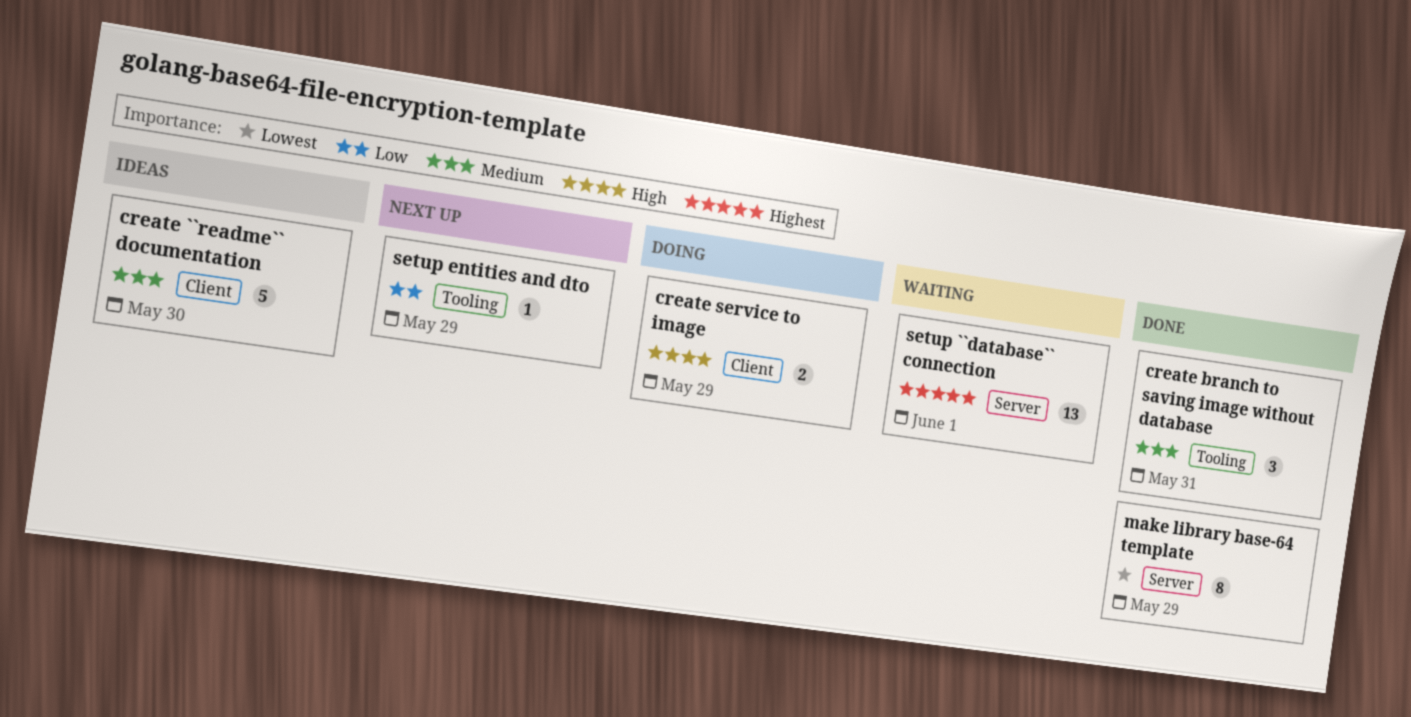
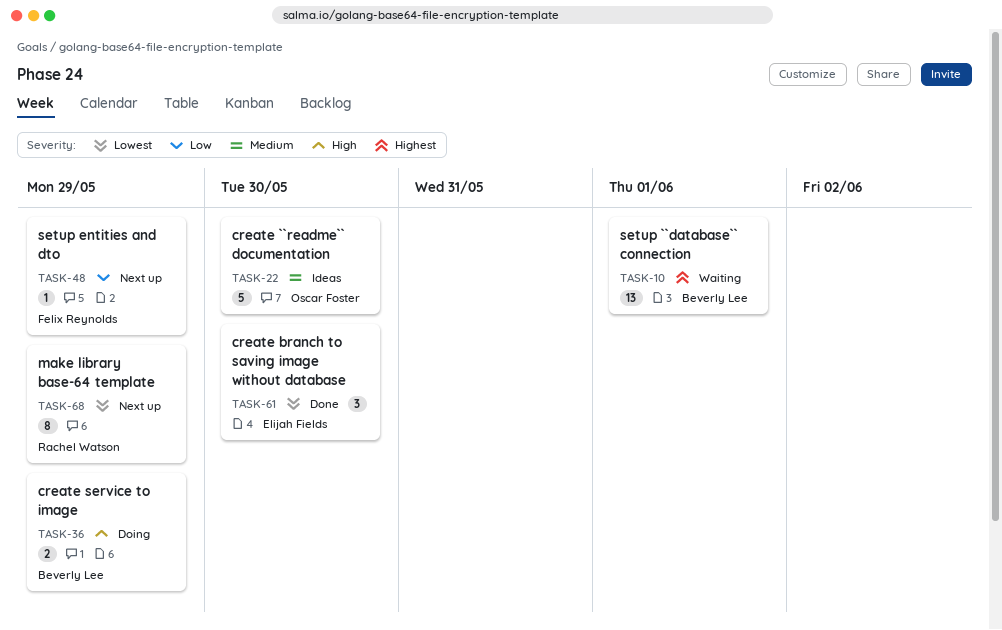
create branch to saving image without database, priority: Medium -> Lowest
create branch to saving image without database, due: May 31 -> May 30
make library base-64 template, status: Done -> Next up

